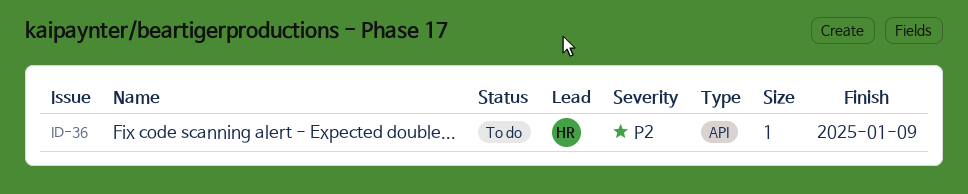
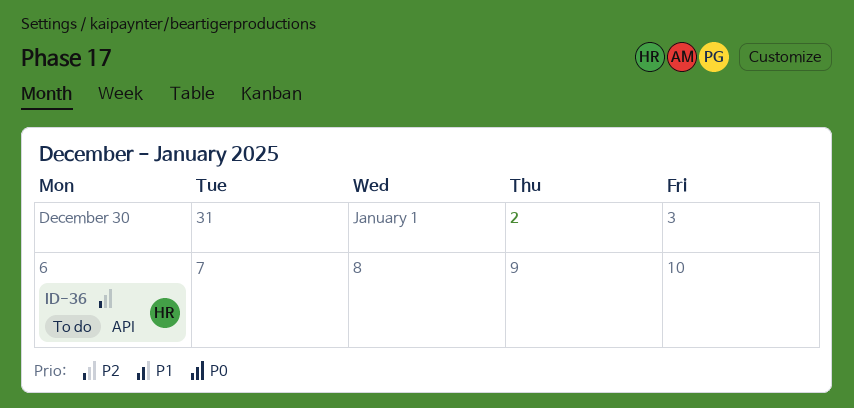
ID-36, due: Jan 9 -> Jan 6

